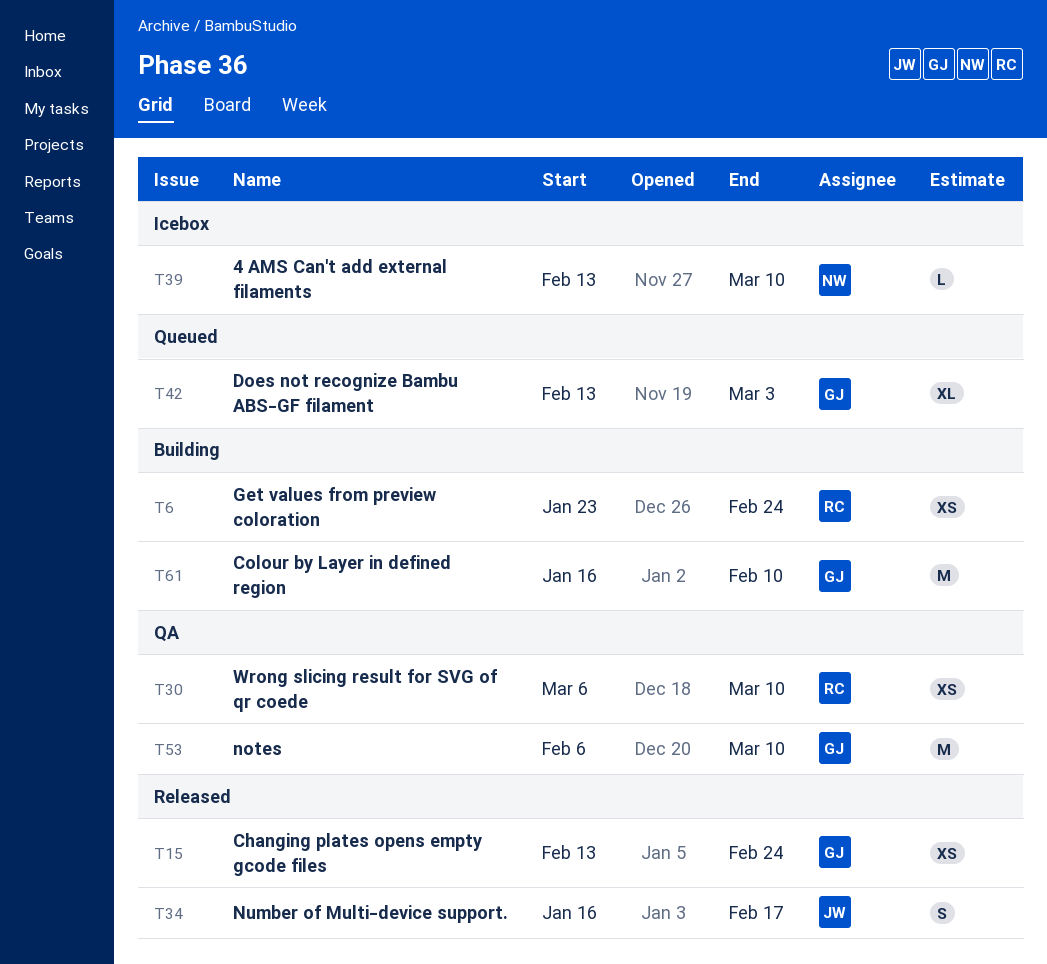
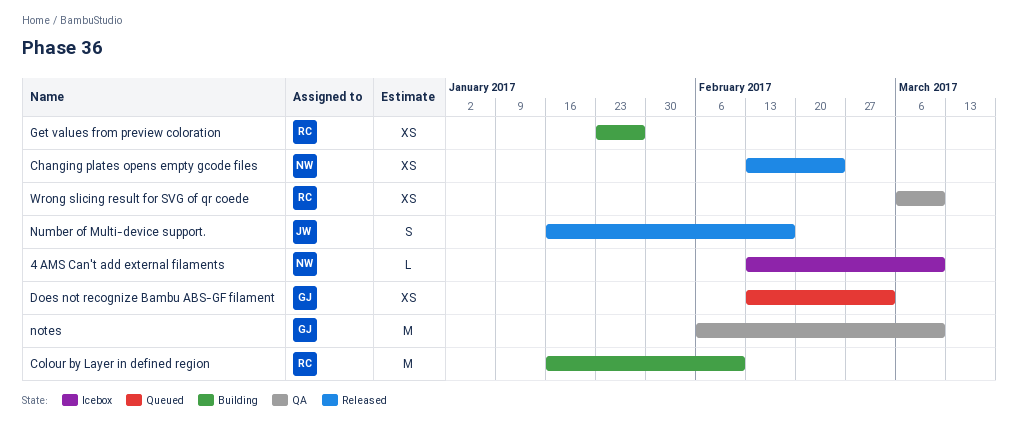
Changing plates opens empty gcode files, owner: GJ -> NW
Colour by Layer in defined region, owner: GJ -> RC
Does not recognize Bambu ABS-GF filament, estimate: XL -> XS
Get values from preview coloration, due: Feb 24 -> Jan 27

